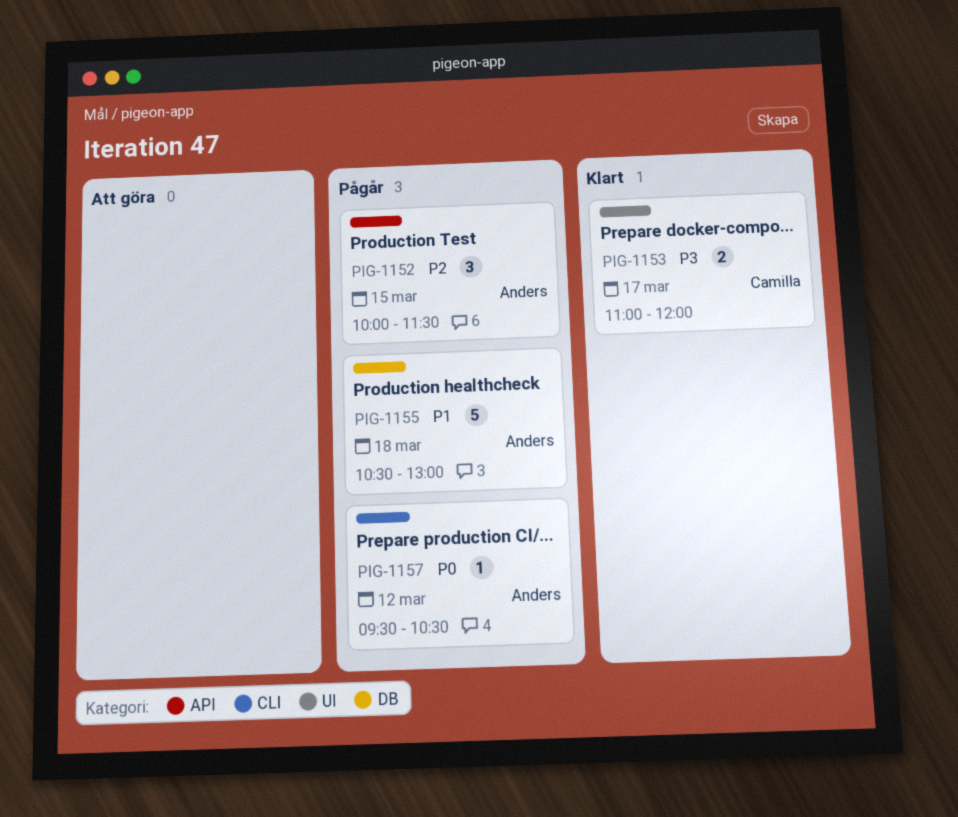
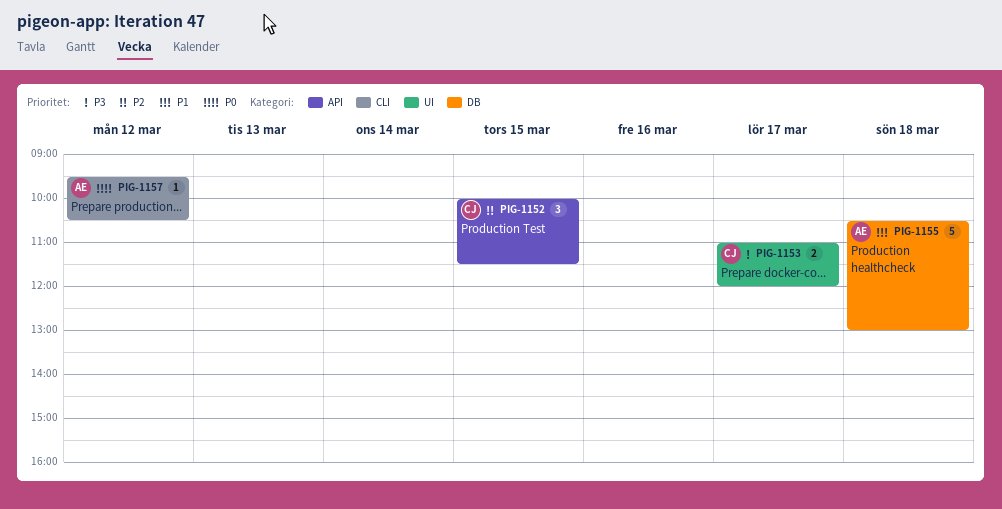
PIG-1152, owner: Anders -> Camilla

